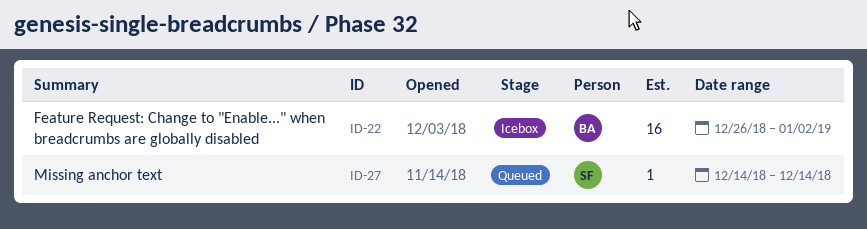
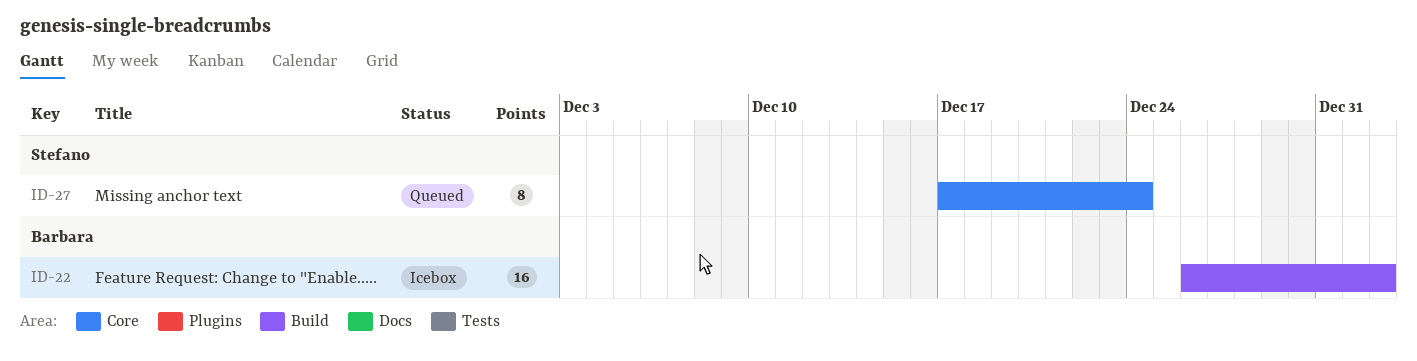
ID-27, estimate: 1 -> 8
ID-27, start: Dec 14 -> Dec 17
ID-27, due: Dec 14 -> Dec 24

